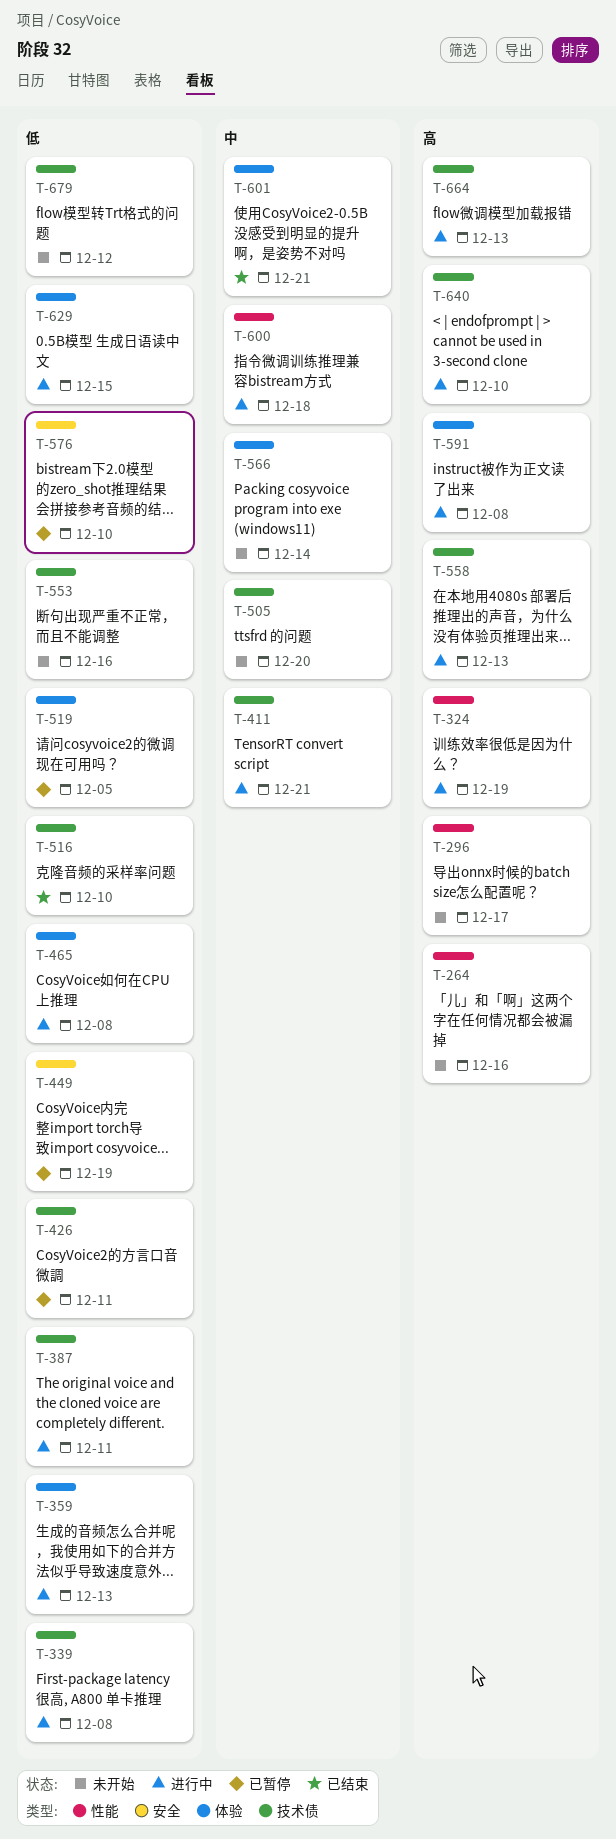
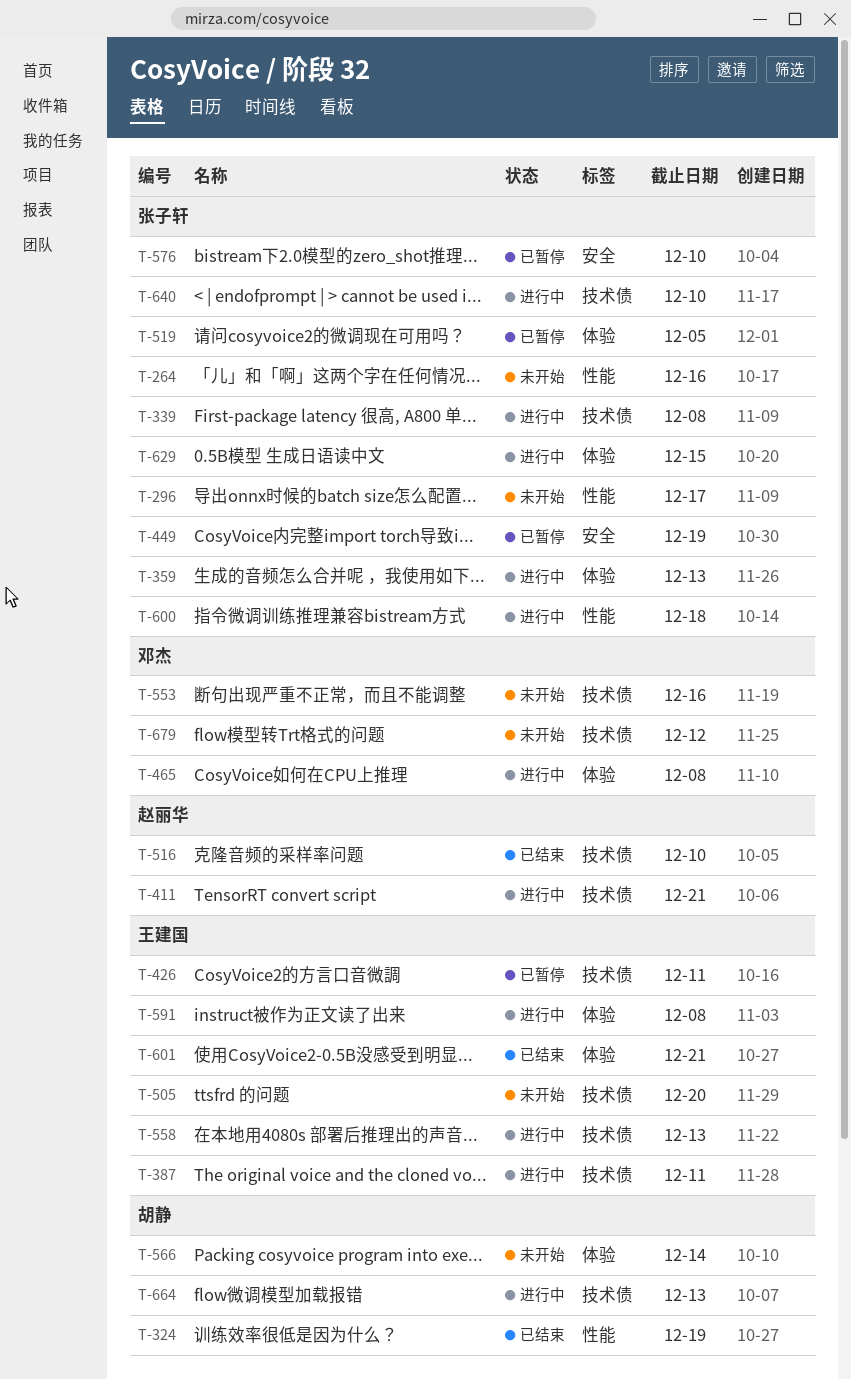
T-324, status: 进行中 -> 已结束

